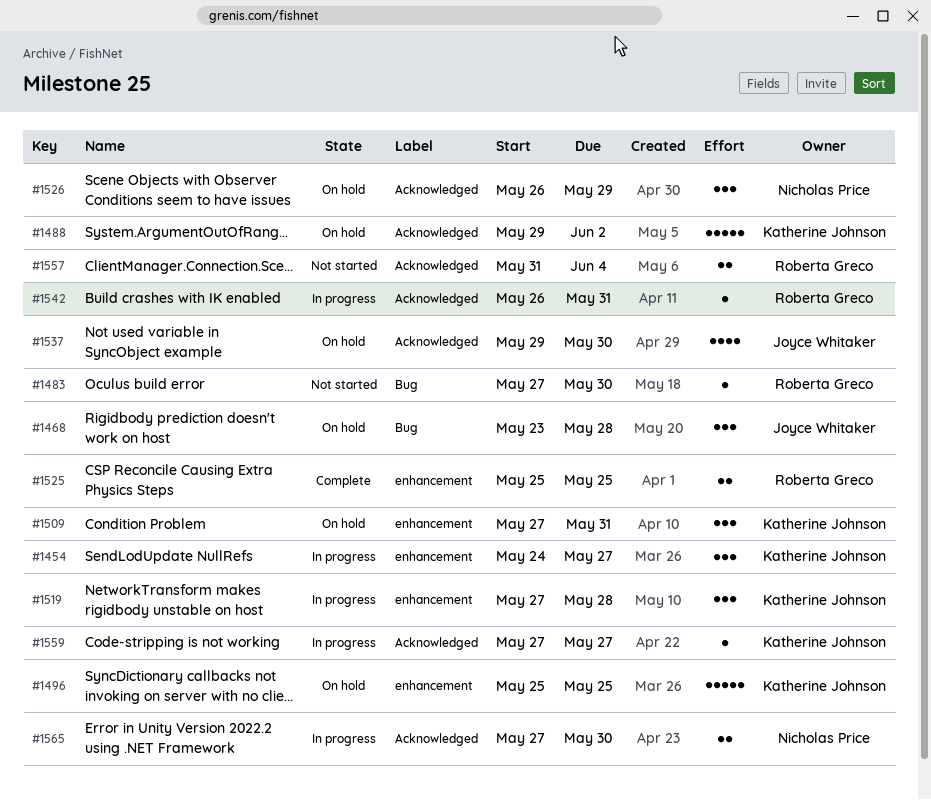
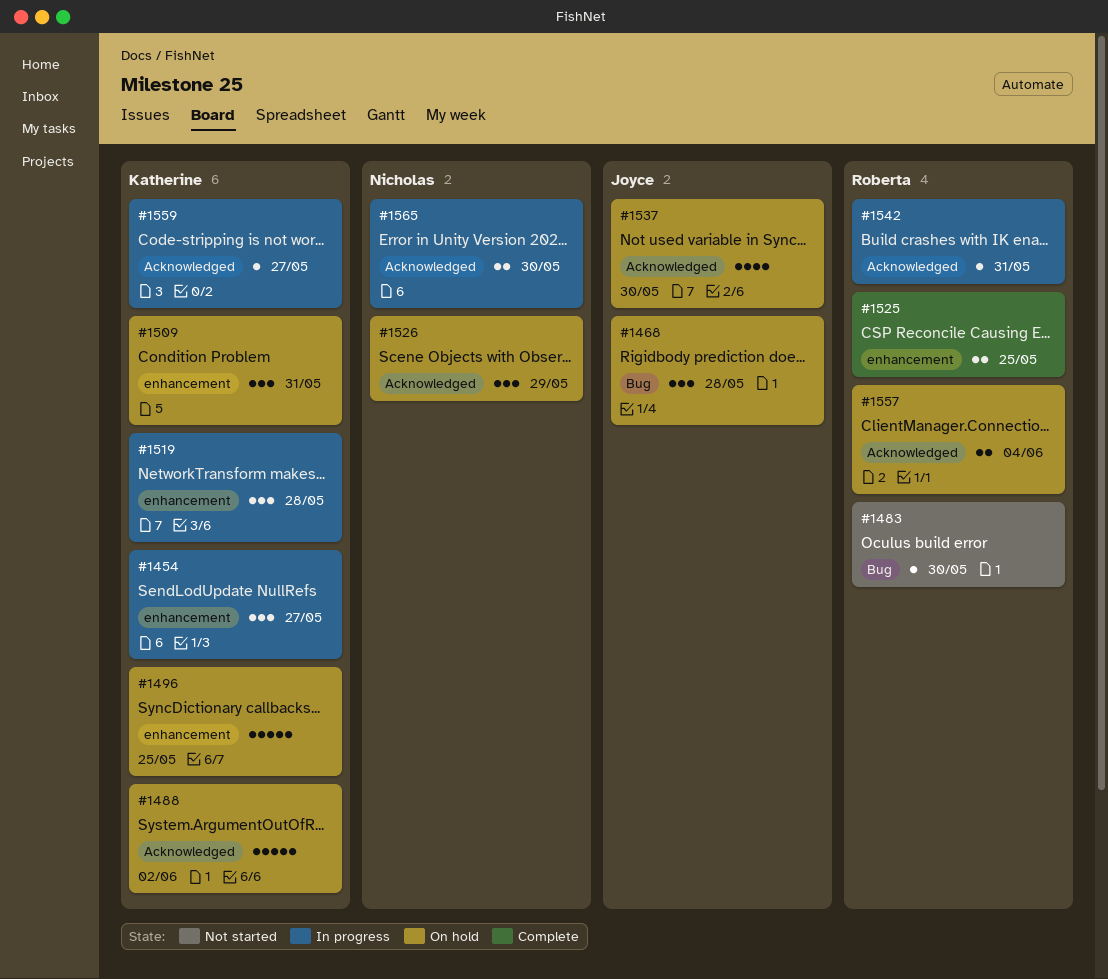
#1557, status: Not started -> On hold

